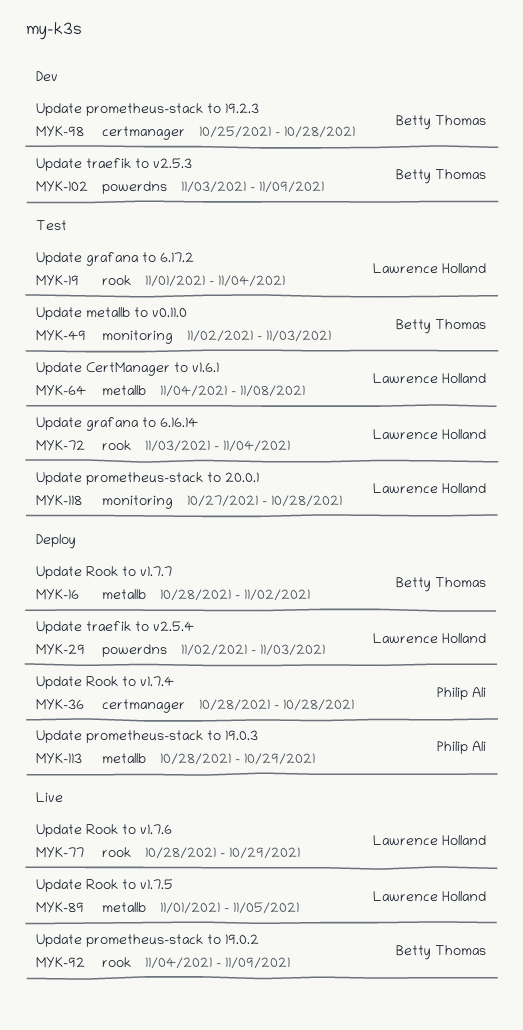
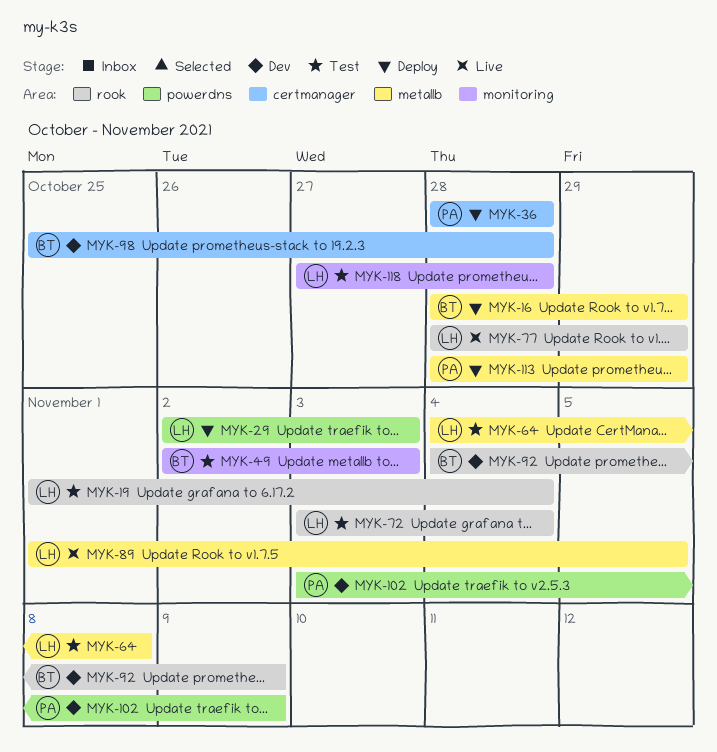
MYK-16, due: Nov 2 -> Oct 29
MYK-92, status: Live -> Dev
MYK-102, owner: Betty Thomas -> Philip Ali

